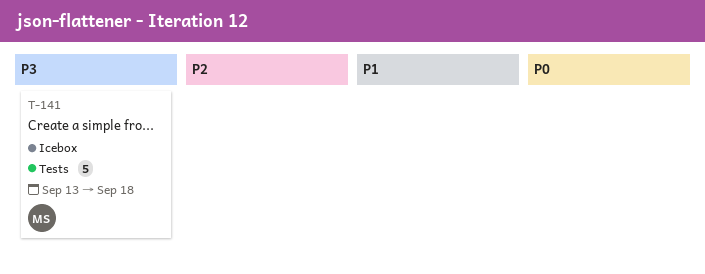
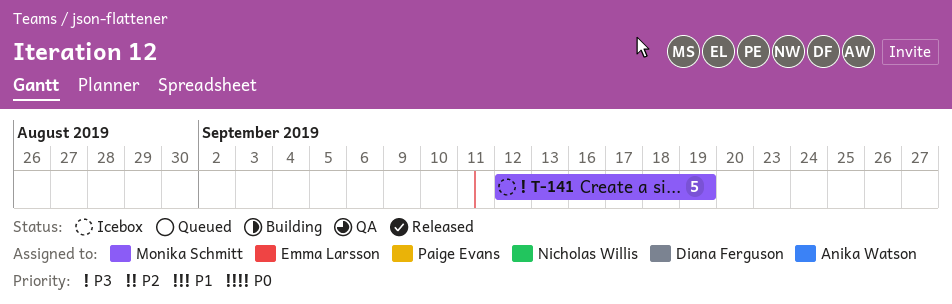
T-141, start: Sep 13 -> Sep 12
T-141, due: Sep 18 -> Sep 19

